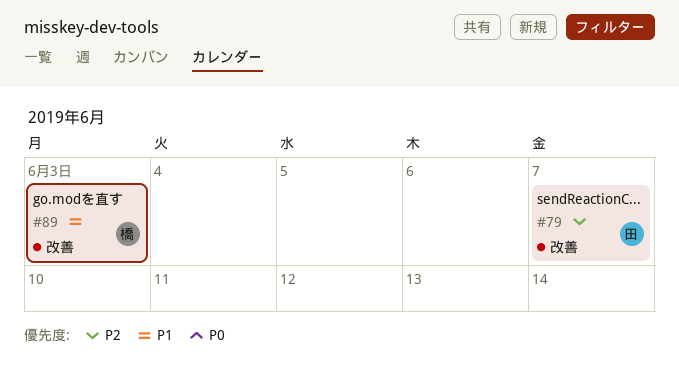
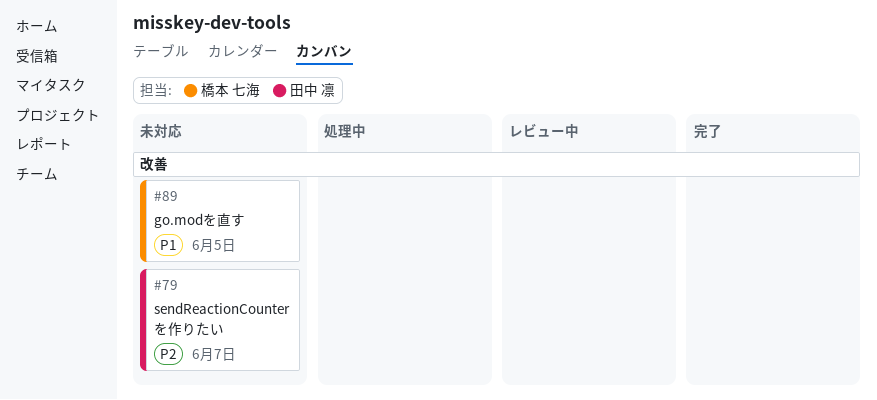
#89, due: Jun 3 -> Jun 5

